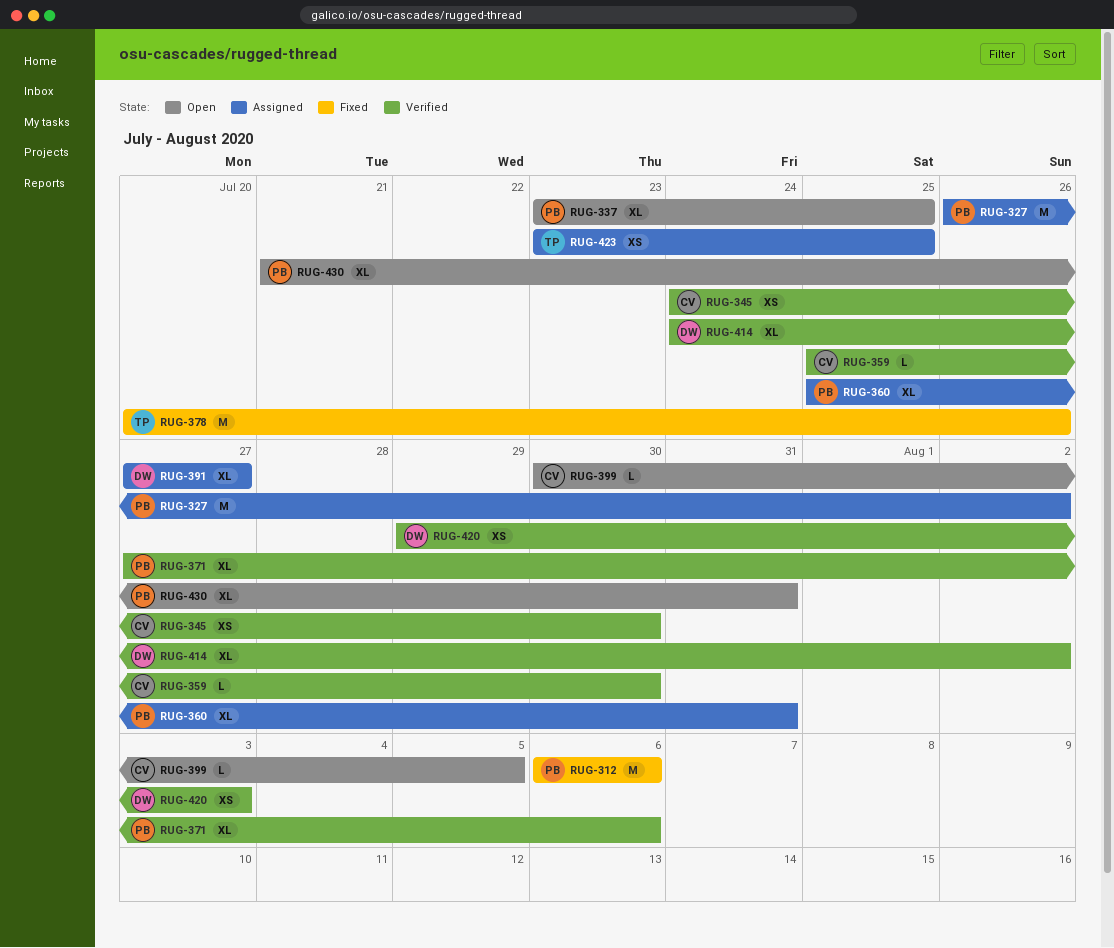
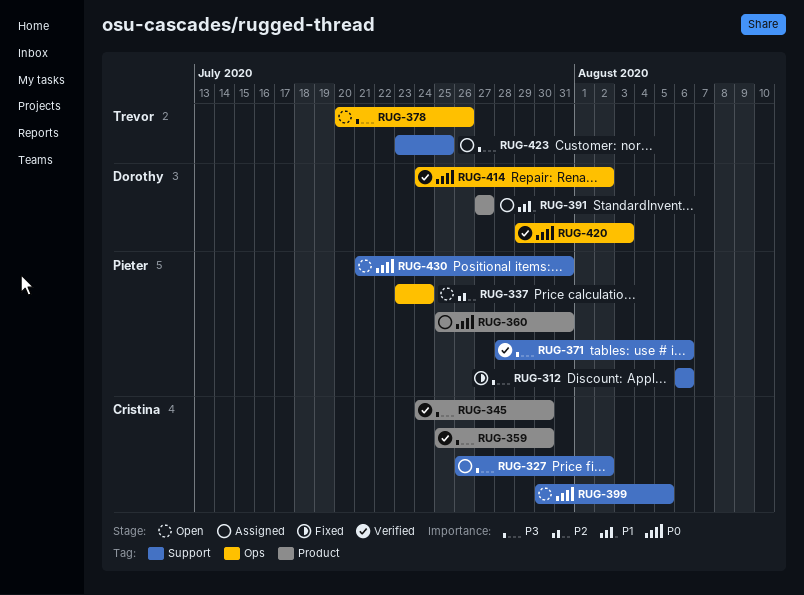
RUG-327, owner: Pieter -> Cristina
RUG-337, due: Jul 25 -> Jul 24
RUG-371, start: Jul 27 -> Jul 28
RUG-378, status: Fixed -> Open

